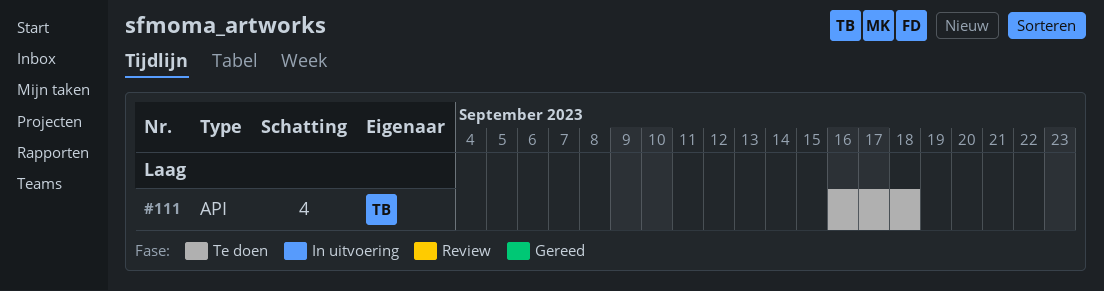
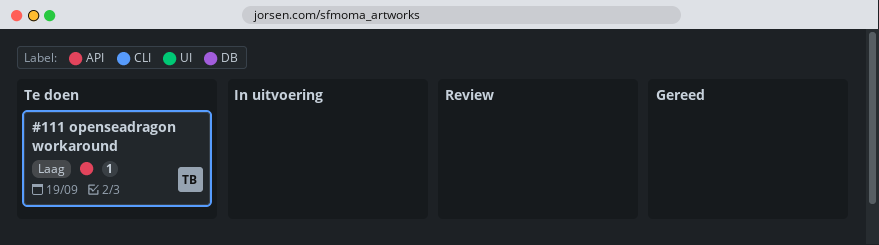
#111, estimate: 4 -> 1
#111, due: Sep 18 -> Sep 19

